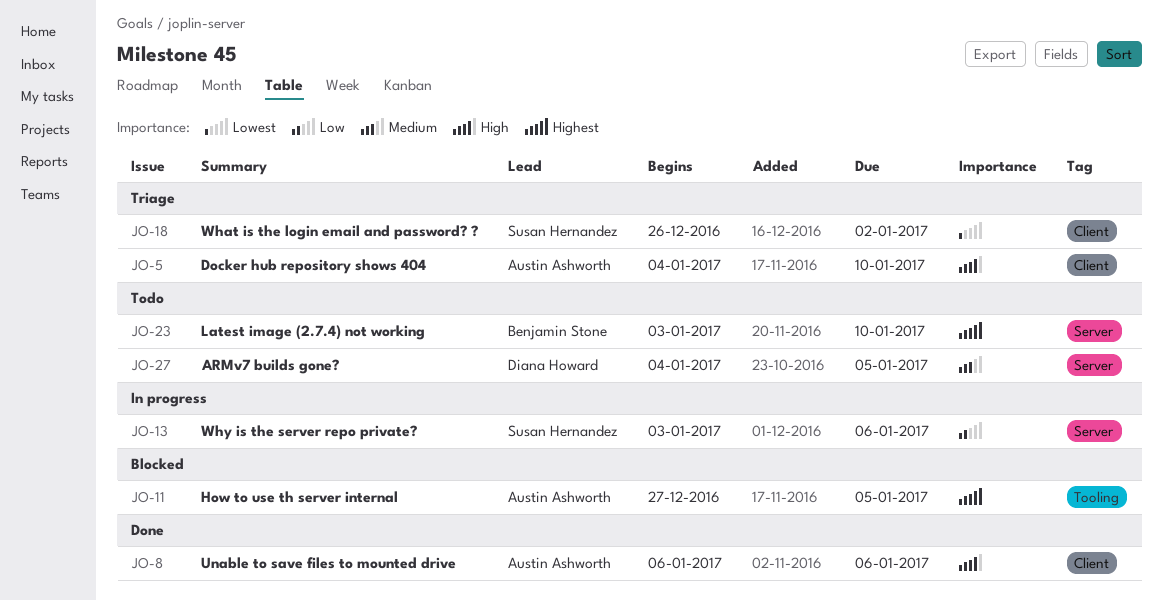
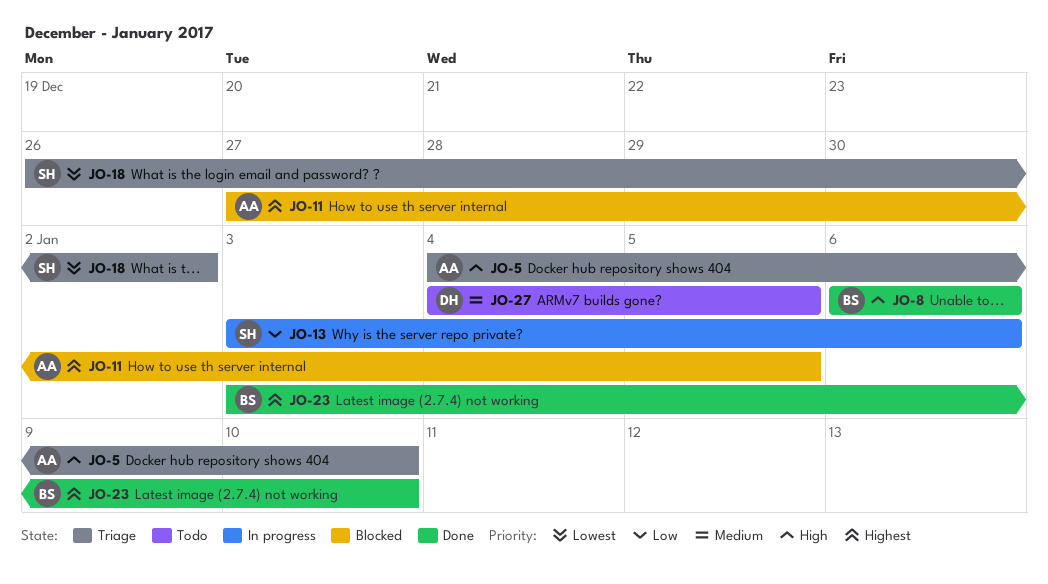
JO-8, owner: Austin Ashworth -> Benjamin Stone
JO-23, status: Todo -> Done

